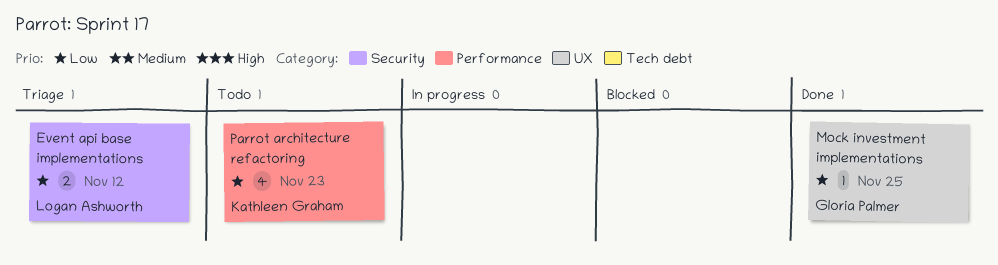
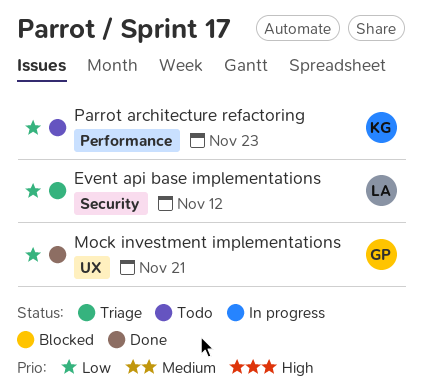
Mock investment implementations, due: Nov 25 -> Nov 21

